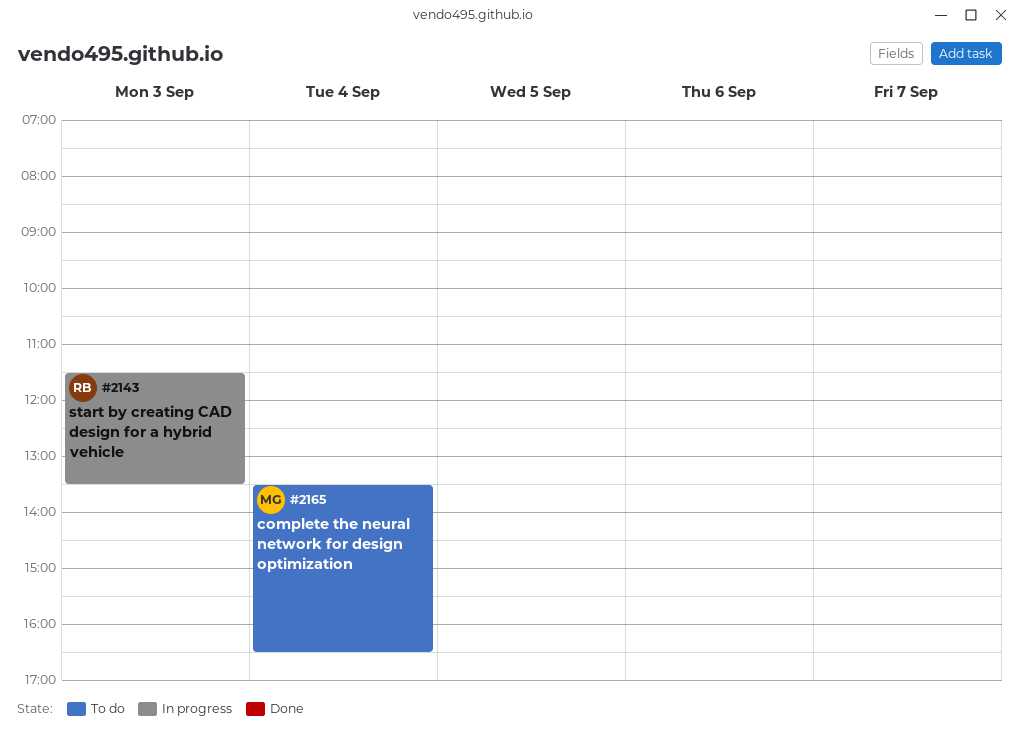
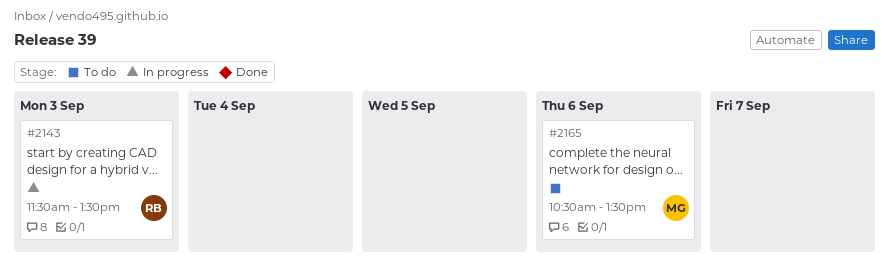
#2165, day: Sep 4 -> Sep 6
#2165, begins: 13:30 -> 10:30
#2165, ends: 16:30 -> 13:30

